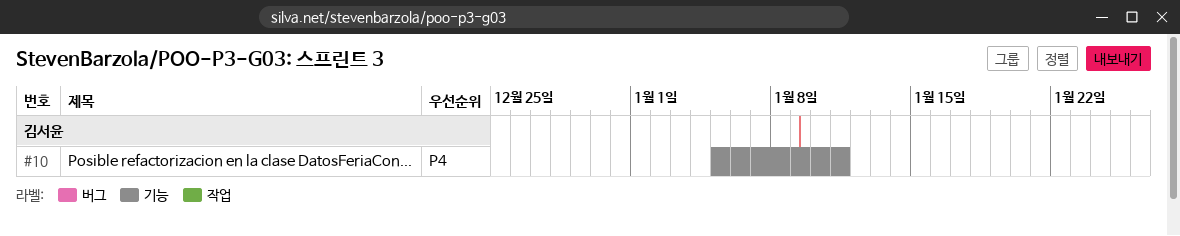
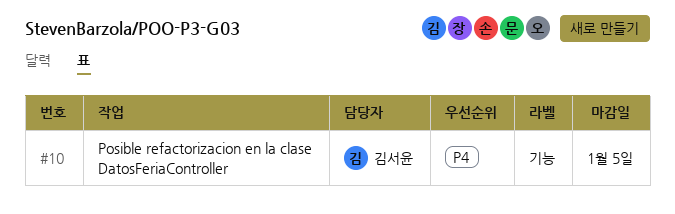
#10, due: Jan 11 -> Jan 5

